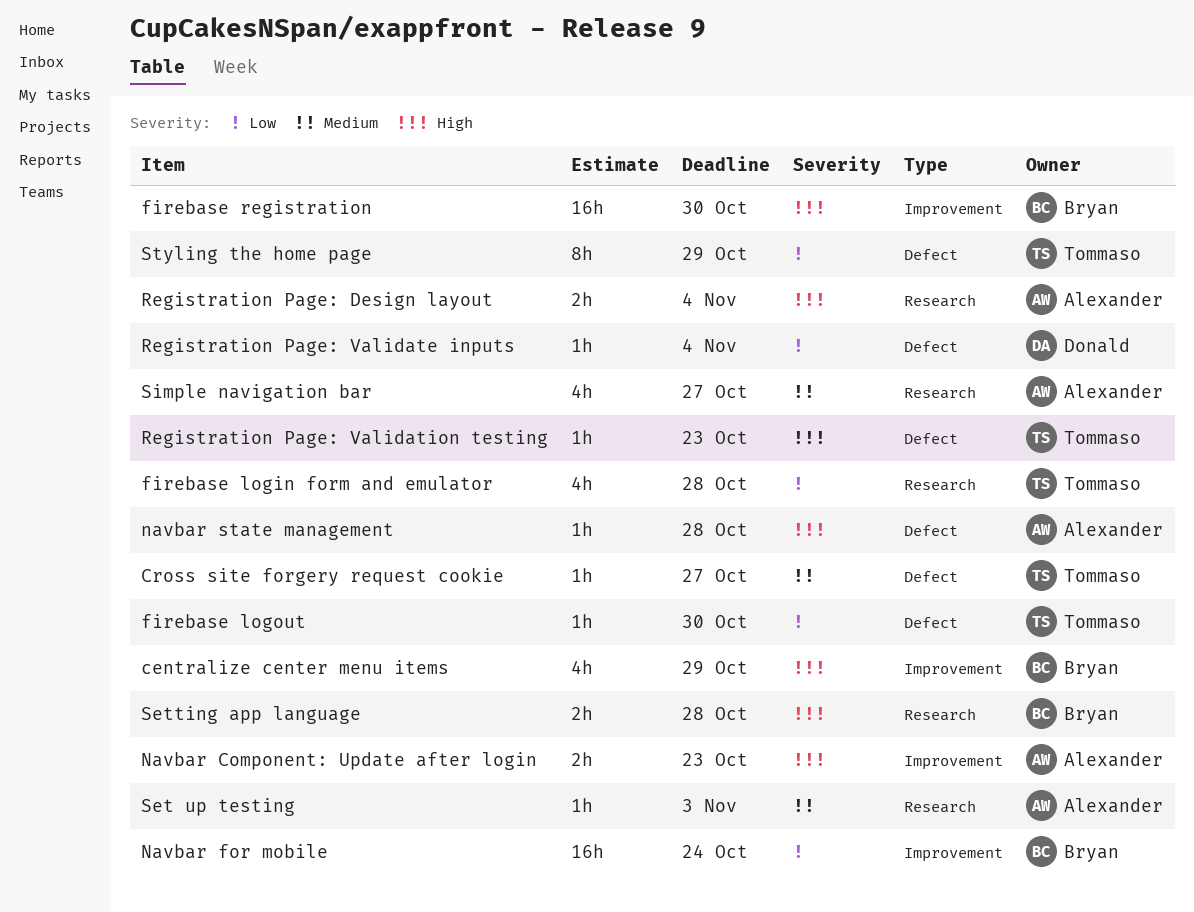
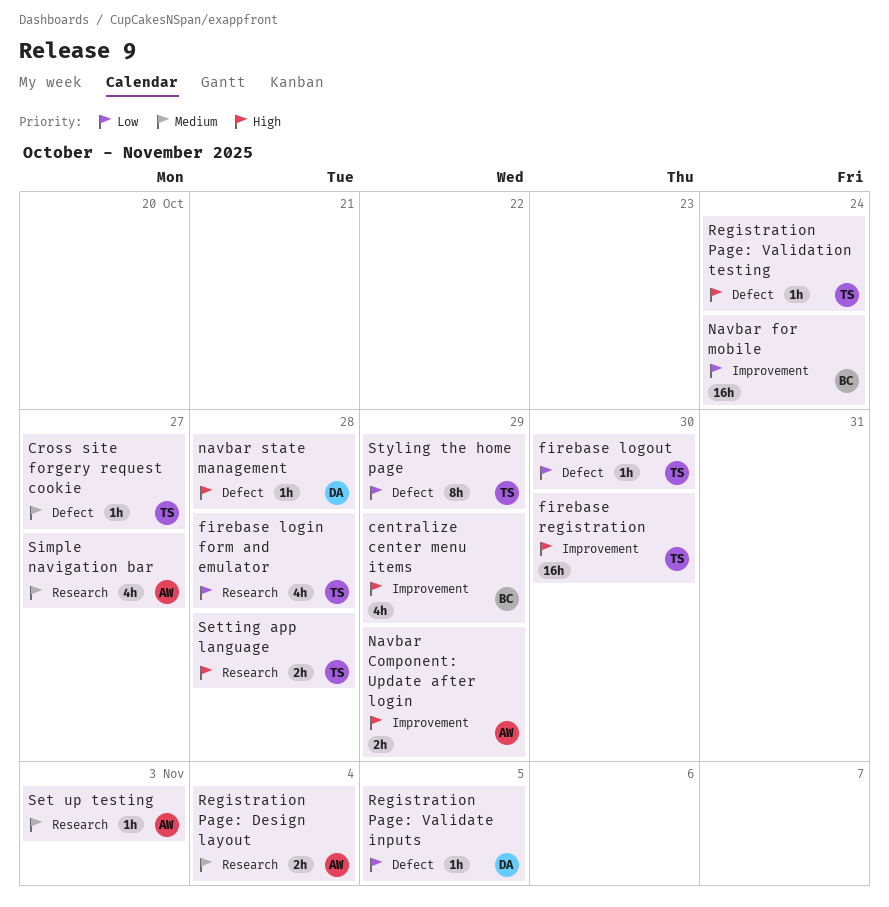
firebase registration, owner: Bryan -> Tommaso
Navbar Component: Update after login, due: Oct 23 -> Oct 29
navbar state management, owner: Alexander -> Donald
Registration Page: Design layout, priority: High -> Medium
Registration Page: Validate inputs, due: Nov 4 -> Nov 5
Registration Page: Validation testing, due: Oct 23 -> Oct 24
Setting app language, owner: Bryan -> Tommaso

